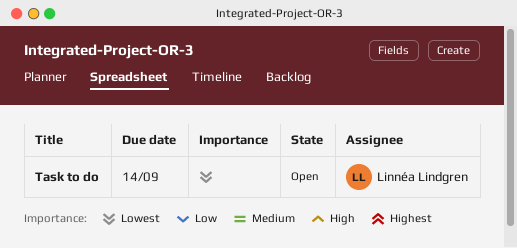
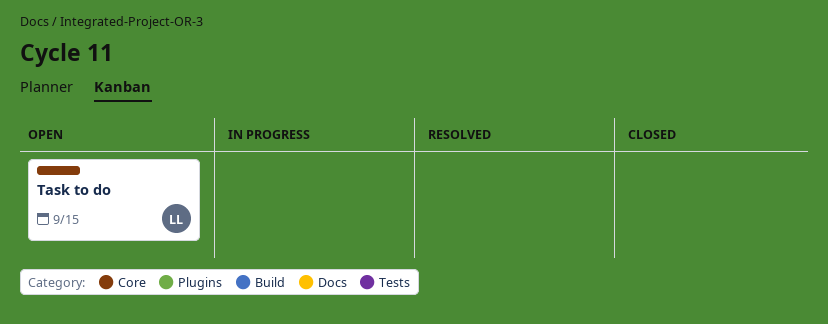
Task to do, due: Sep 14 -> Sep 15

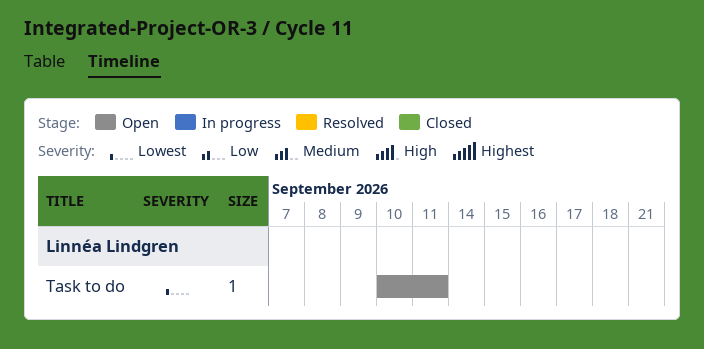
Task to do, due: Sep 15 -> Sep 11

